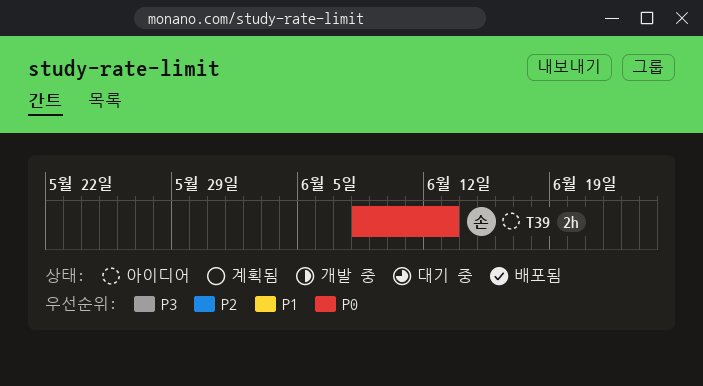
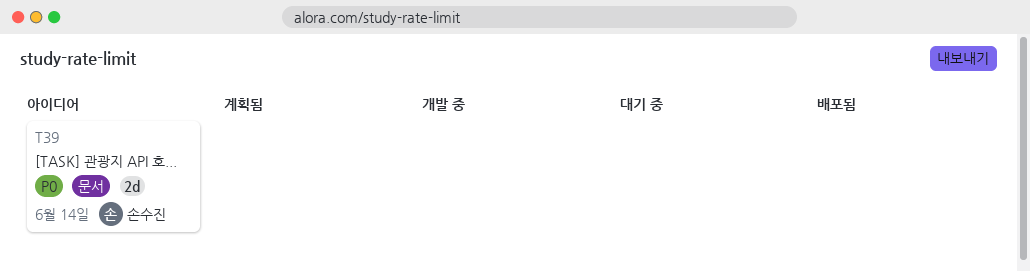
T39, estimate: 2h -> 2d
T39, due: Jun 13 -> Jun 14

